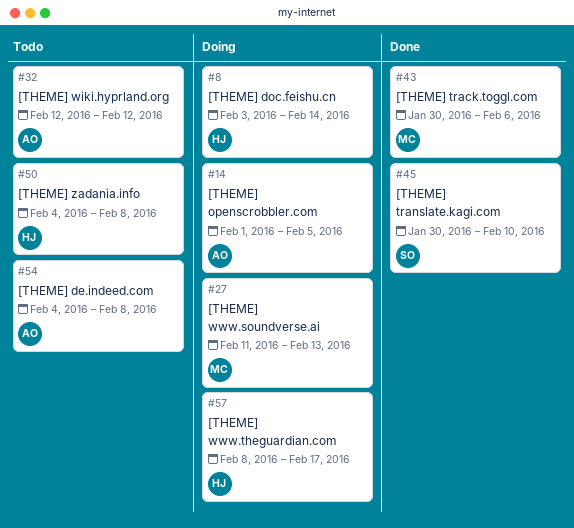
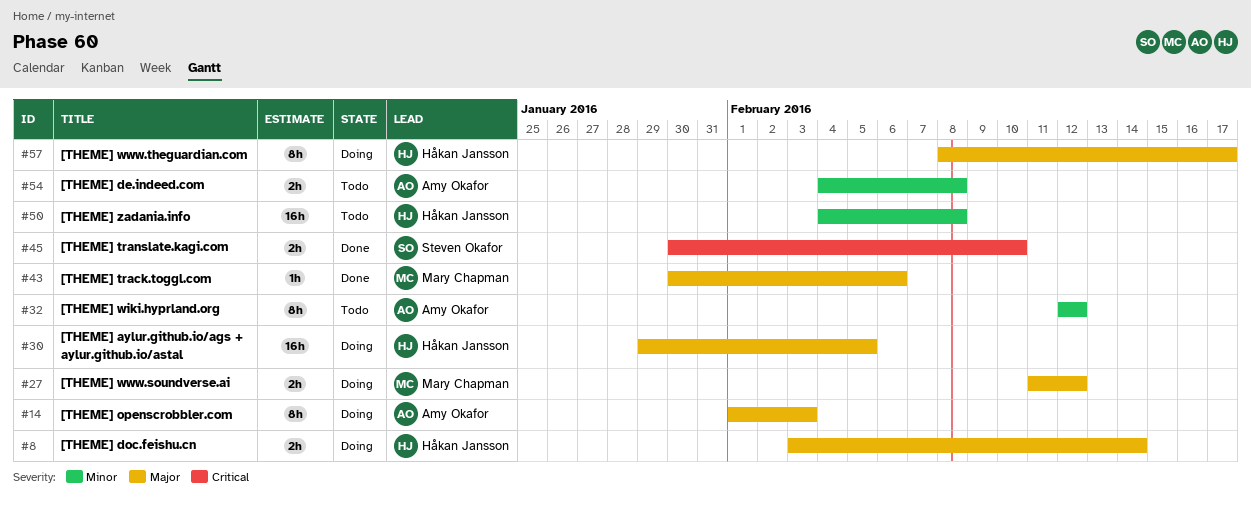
#14, due: Feb 5 -> Feb 3
#27, due: Feb 13 -> Feb 12
#30: none -> present

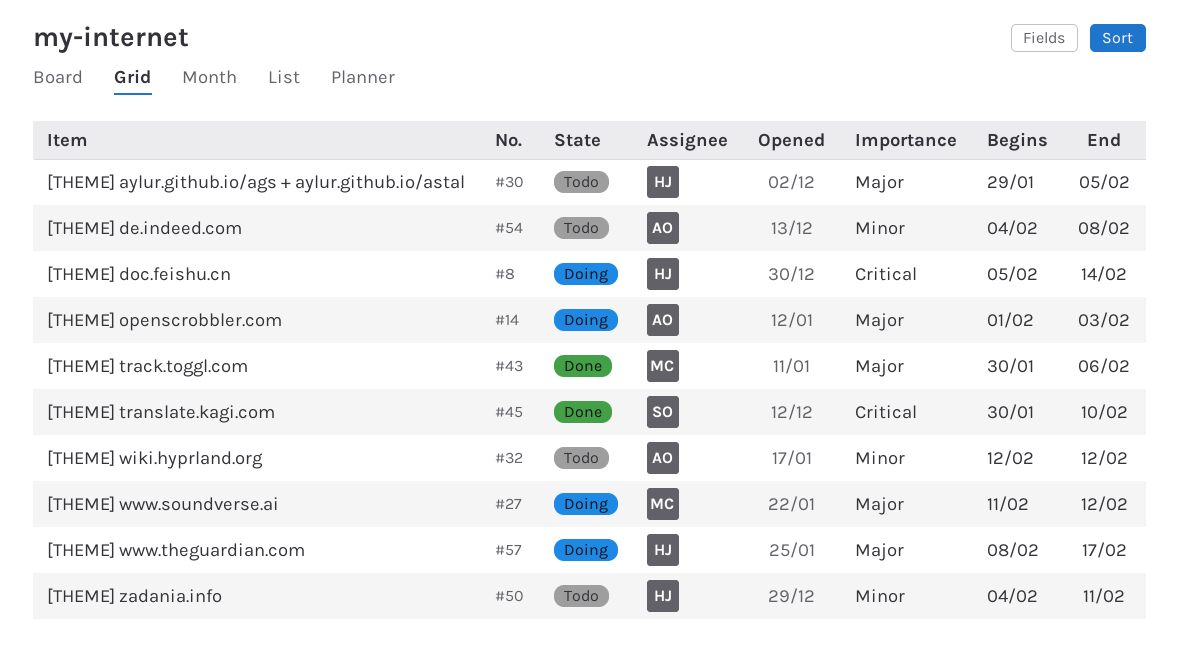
#8, priority: Major -> Critical
#8, start: Feb 3 -> Feb 5
#30, status: Doing -> Todo
#50, due: Feb 8 -> Feb 11

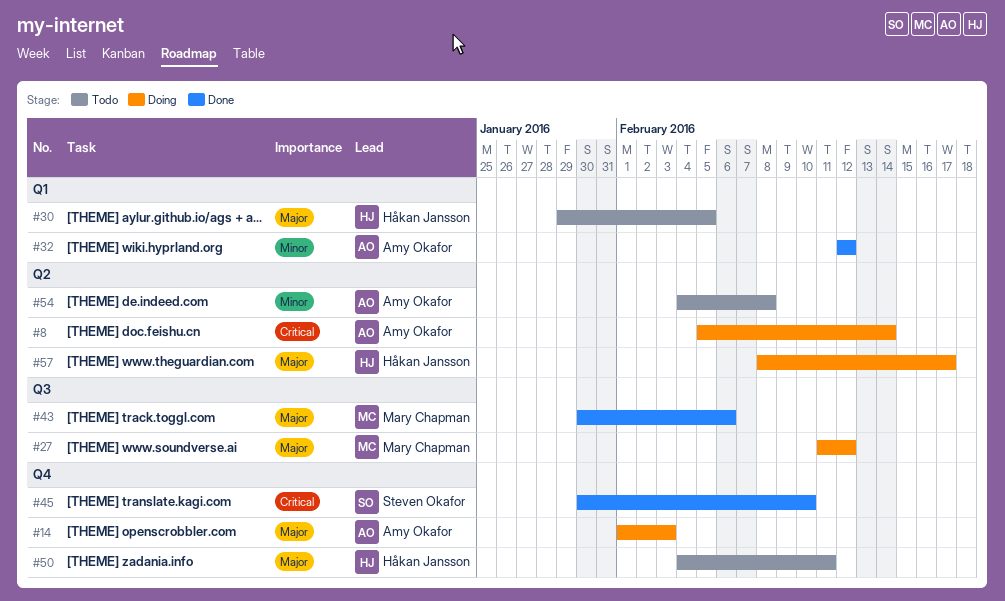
#8, owner: Håkan Jansson -> Amy Okafor
#32, status: Todo -> Done
#50, priority: Minor -> Major

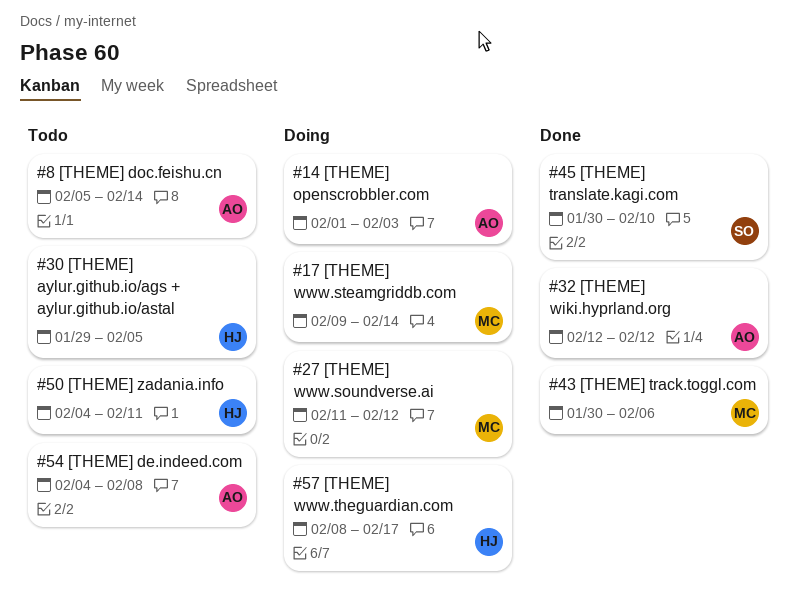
#8, status: Doing -> Todo
#17: none -> present

